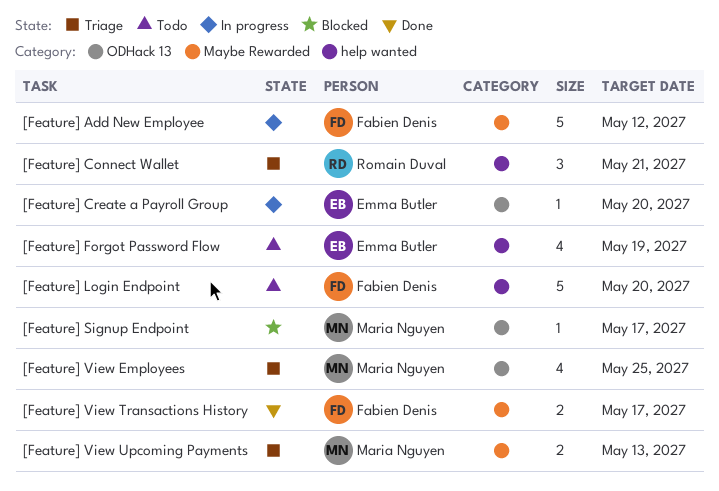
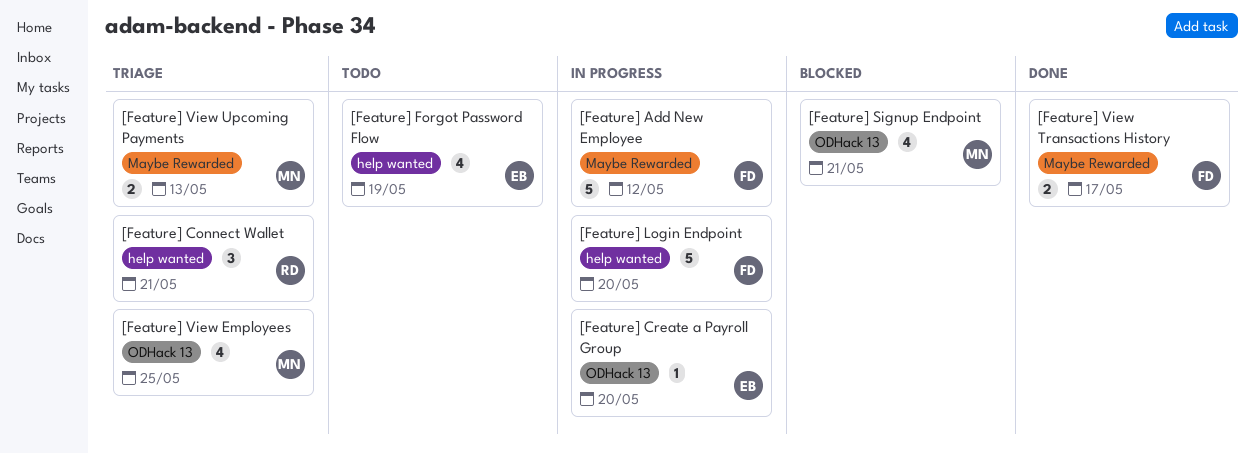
[Feature] Login Endpoint, status: Todo -> In progress
[Feature] Signup Endpoint, estimate: 1 -> 4
[Feature] Signup Endpoint, due: May 17 -> May 21

